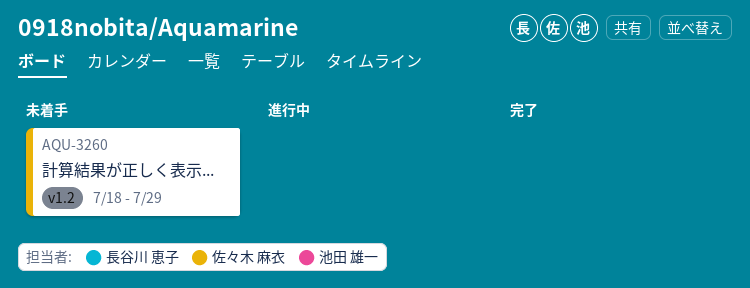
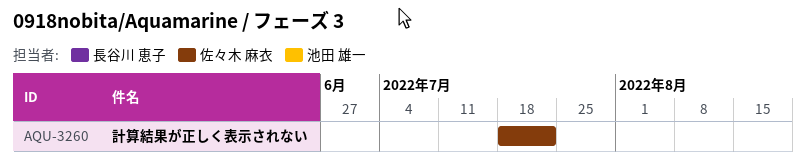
AQU-3260, due: Jul 29 -> Jul 22

